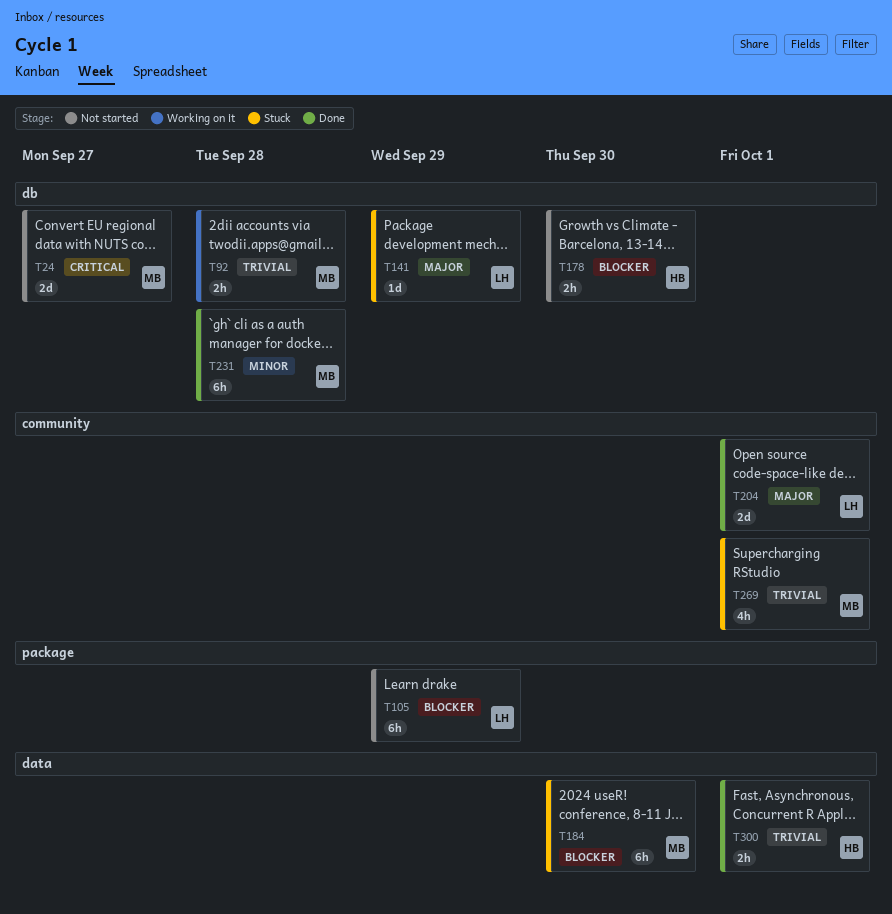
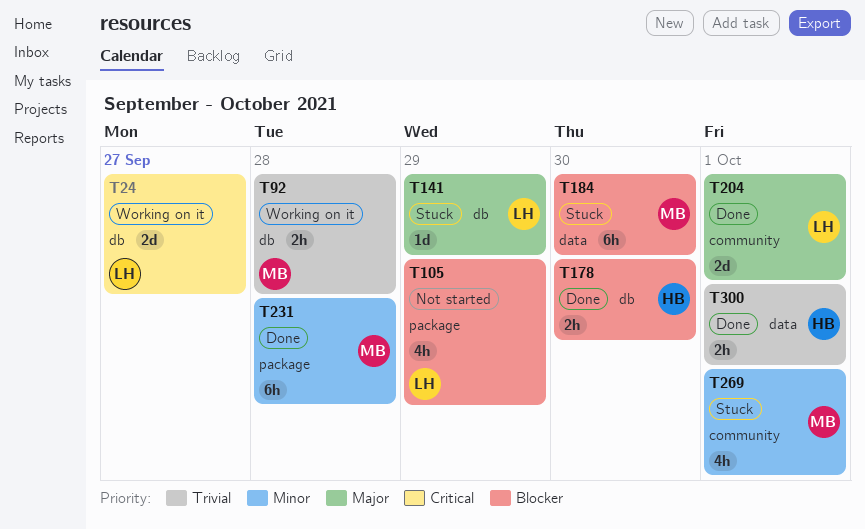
T24, status: Not started -> Working on it
T24, owner: MB -> LH
T105, estimate: 6h -> 4h
T178, status: Not started -> Done
T231, label: db -> package
T269, priority: Trivial -> Minor

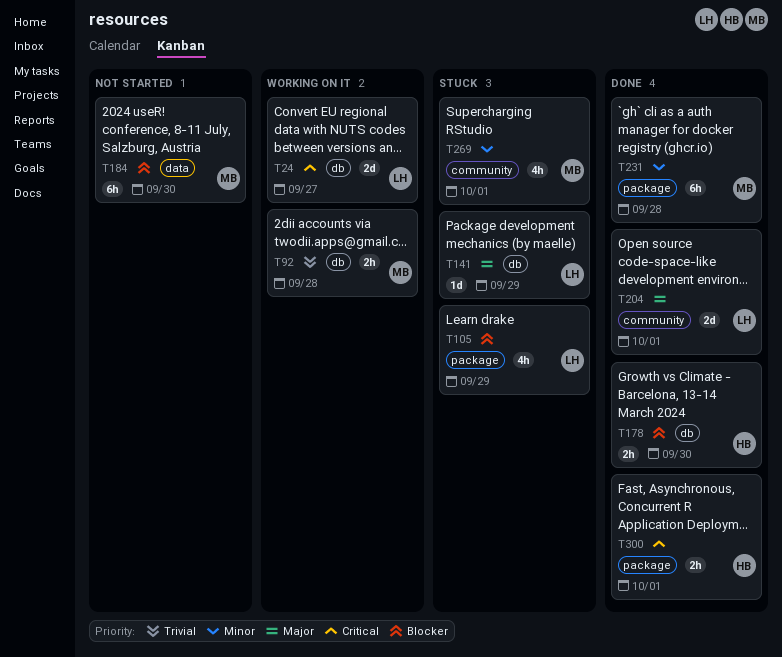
T105, status: Not started -> Stuck
T184, status: Stuck -> Not started
T300, priority: Trivial -> Critical
T300, label: data -> package

